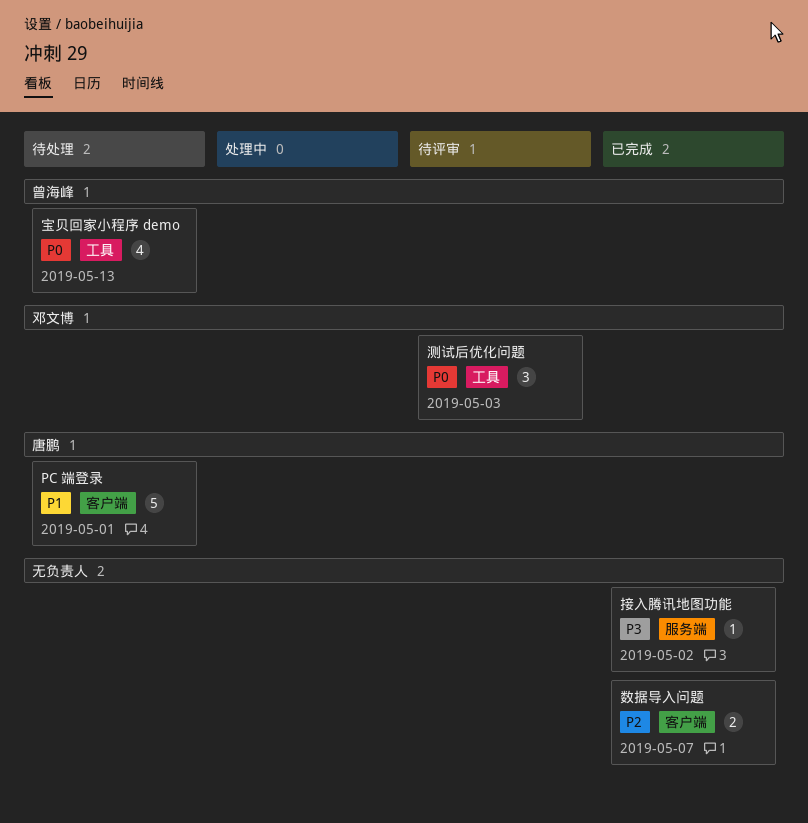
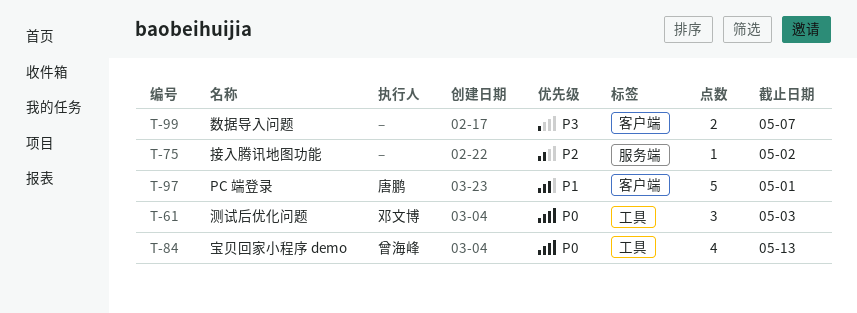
接入腾讯地图功能, priority: P3 -> P2
数据导入问题, priority: P2 -> P3

